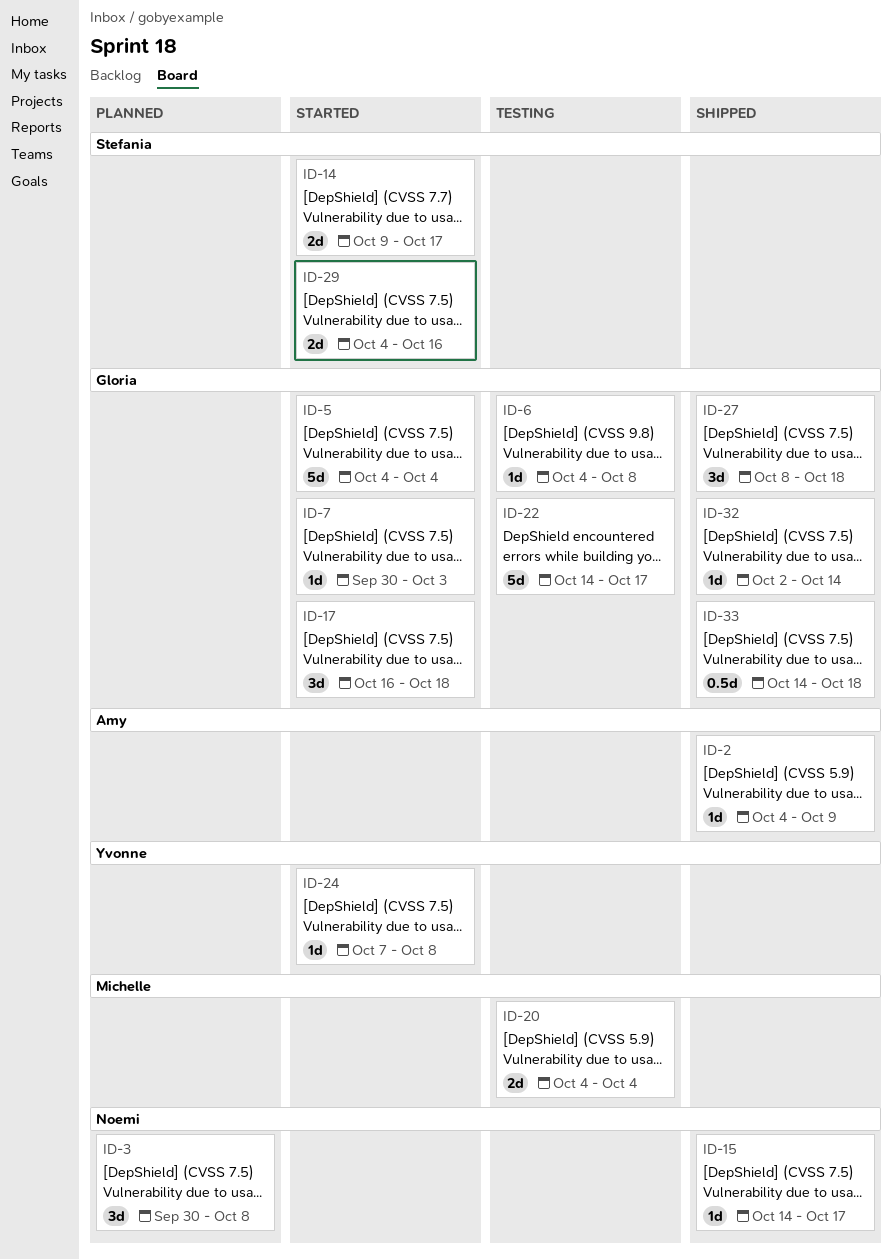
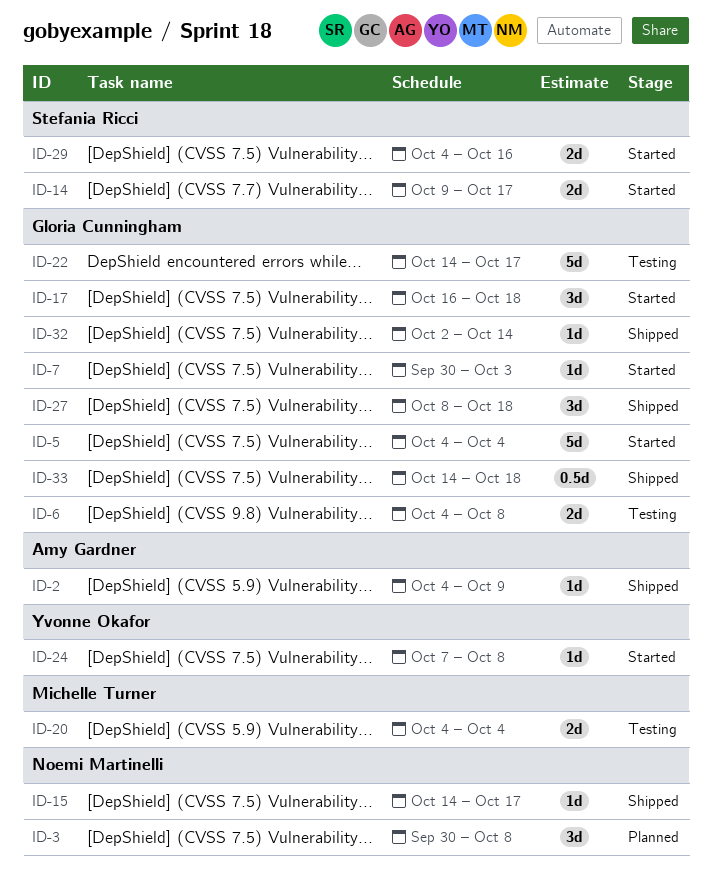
ID-6, estimate: 1d -> 2d

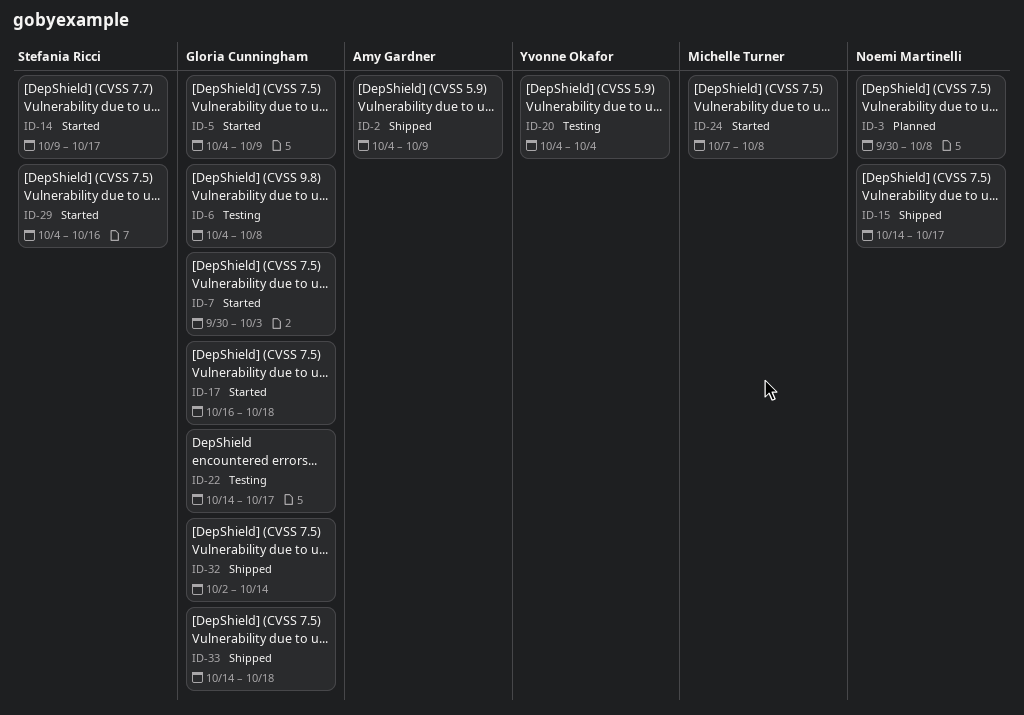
ID-5, due: Oct 4 -> Oct 9
ID-20, owner: Michelle Turner -> Yvonne Okafor
ID-24, owner: Yvonne Okafor -> Michelle Turner
ID-27: present -> none

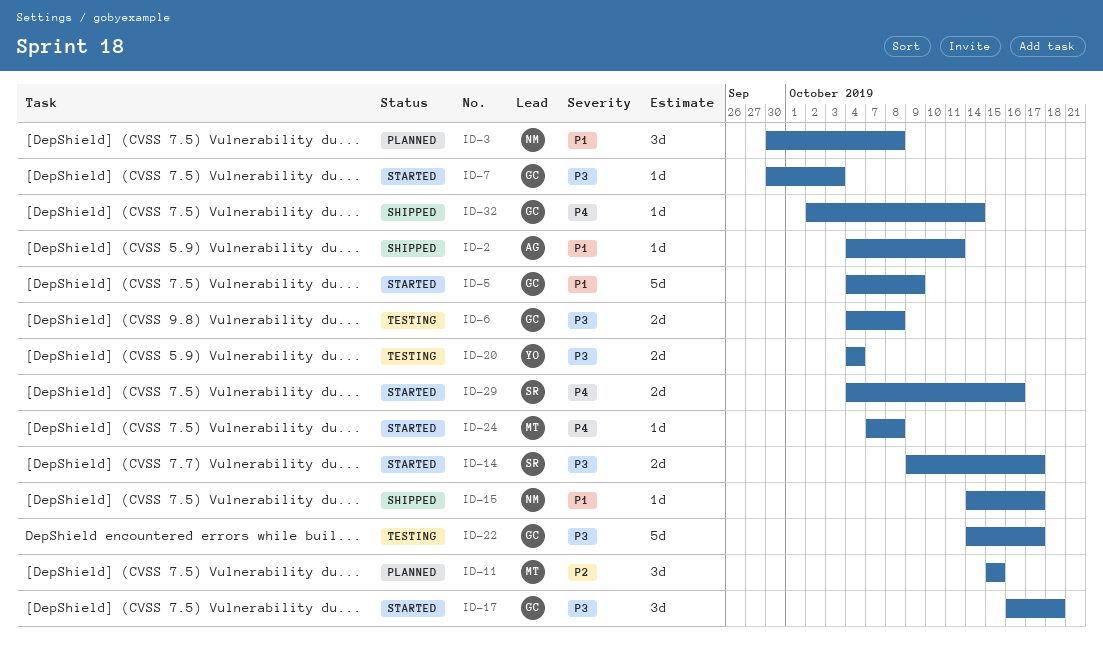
ID-2, due: Oct 9 -> Oct 11
ID-11: none -> present
ID-33: present -> none

